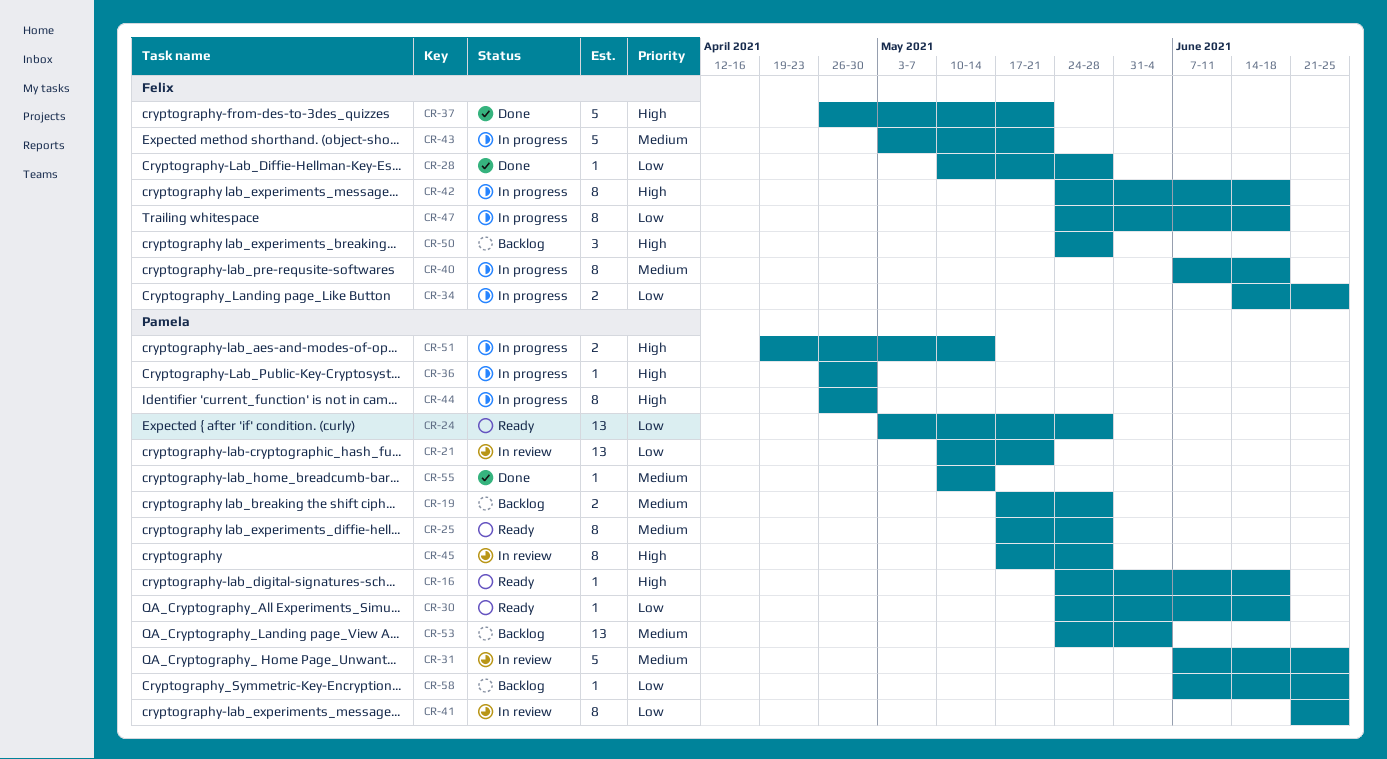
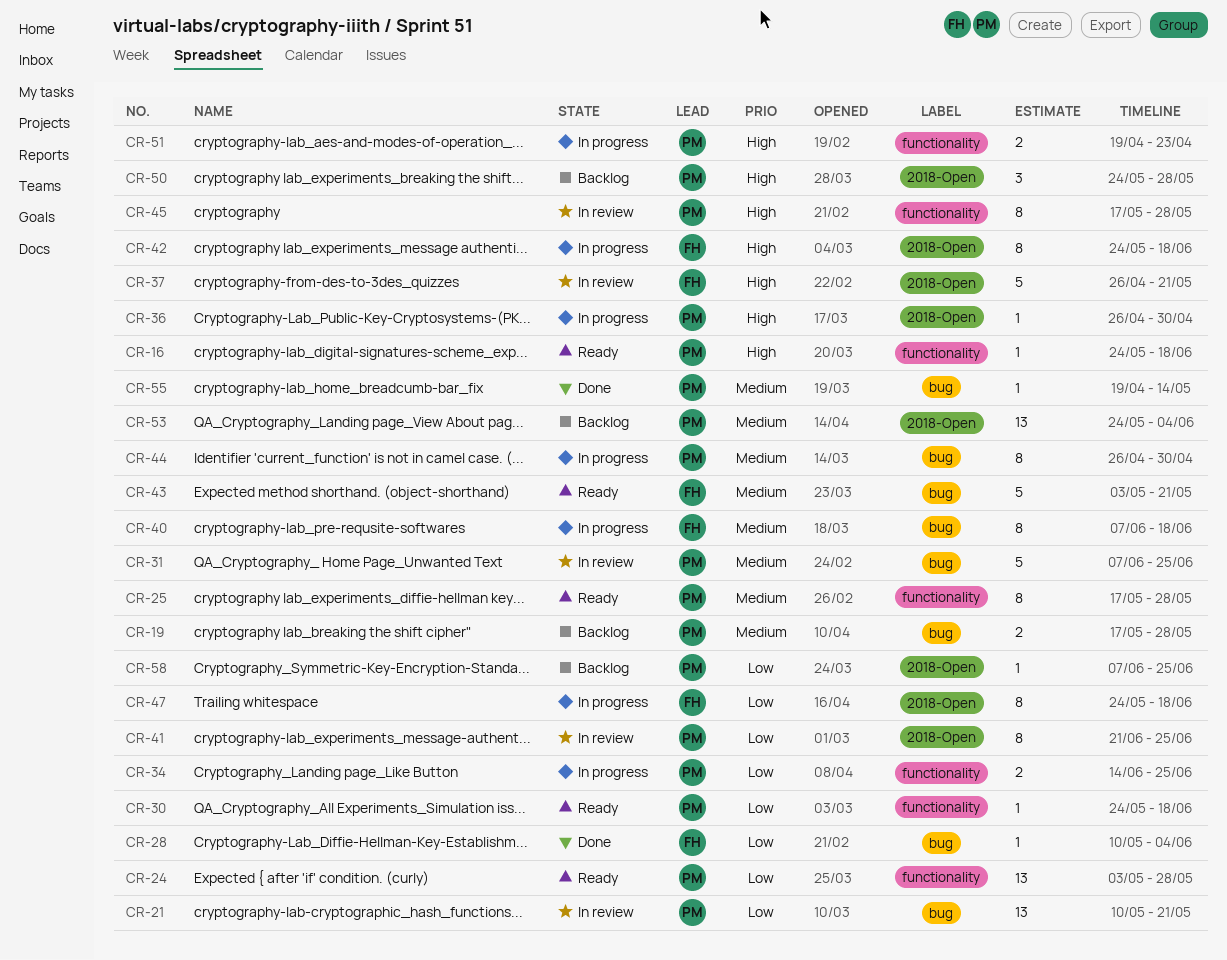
CR-28, due: May 28 -> Jun 4
CR-34, owner: Felix -> Pamela
CR-37, status: Done -> In review
CR-43, status: In progress -> Ready
CR-44, priority: High -> Medium
CR-50, owner: Felix -> Pamela
CR-51, due: May 14 -> Apr 23
CR-55, start: May 10 -> Apr 19

